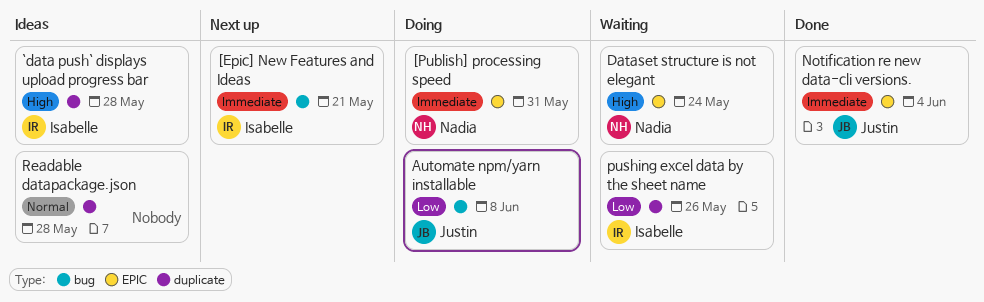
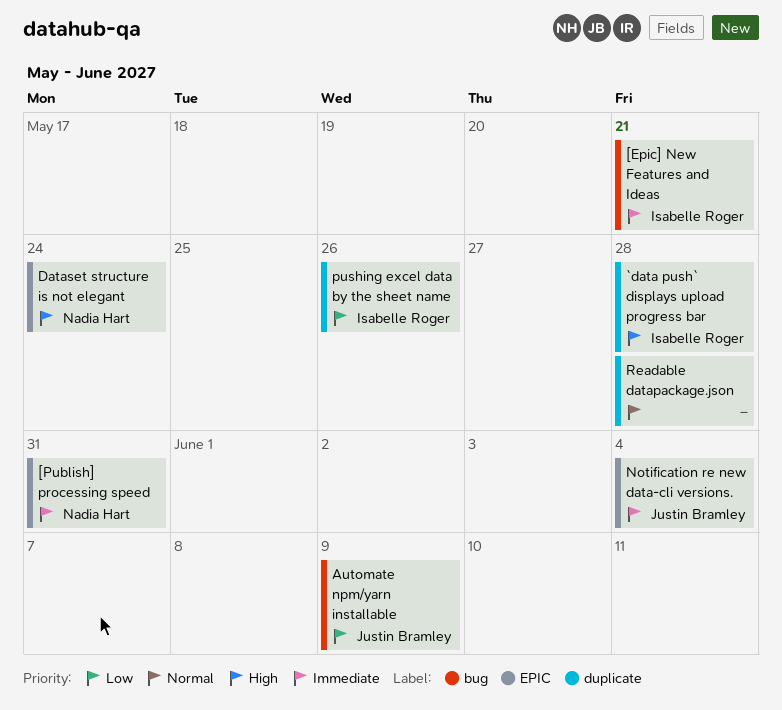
Automate npm/yarn installable, due: Jun 8 -> Jun 9

